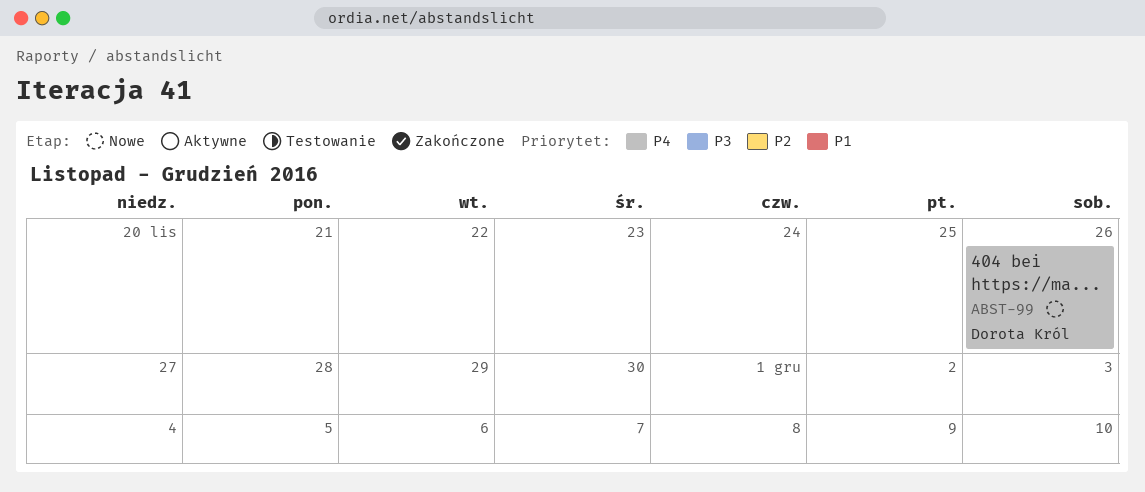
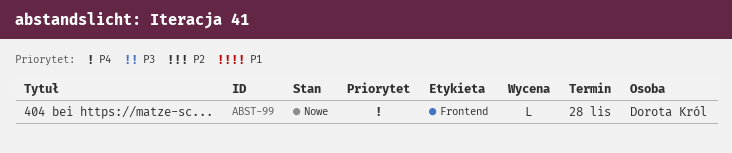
ABST-99, due: Nov 26 -> Nov 28

